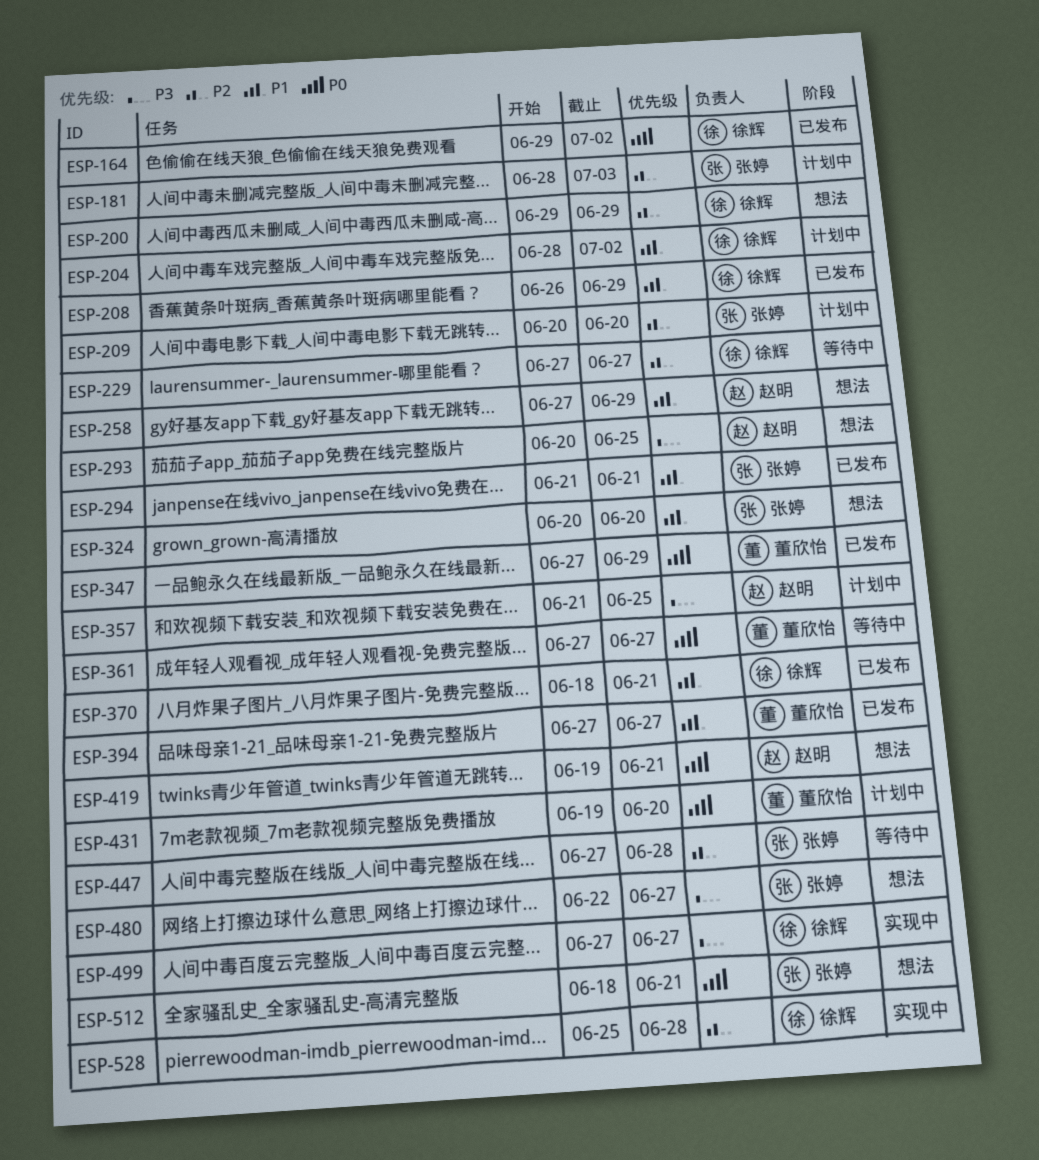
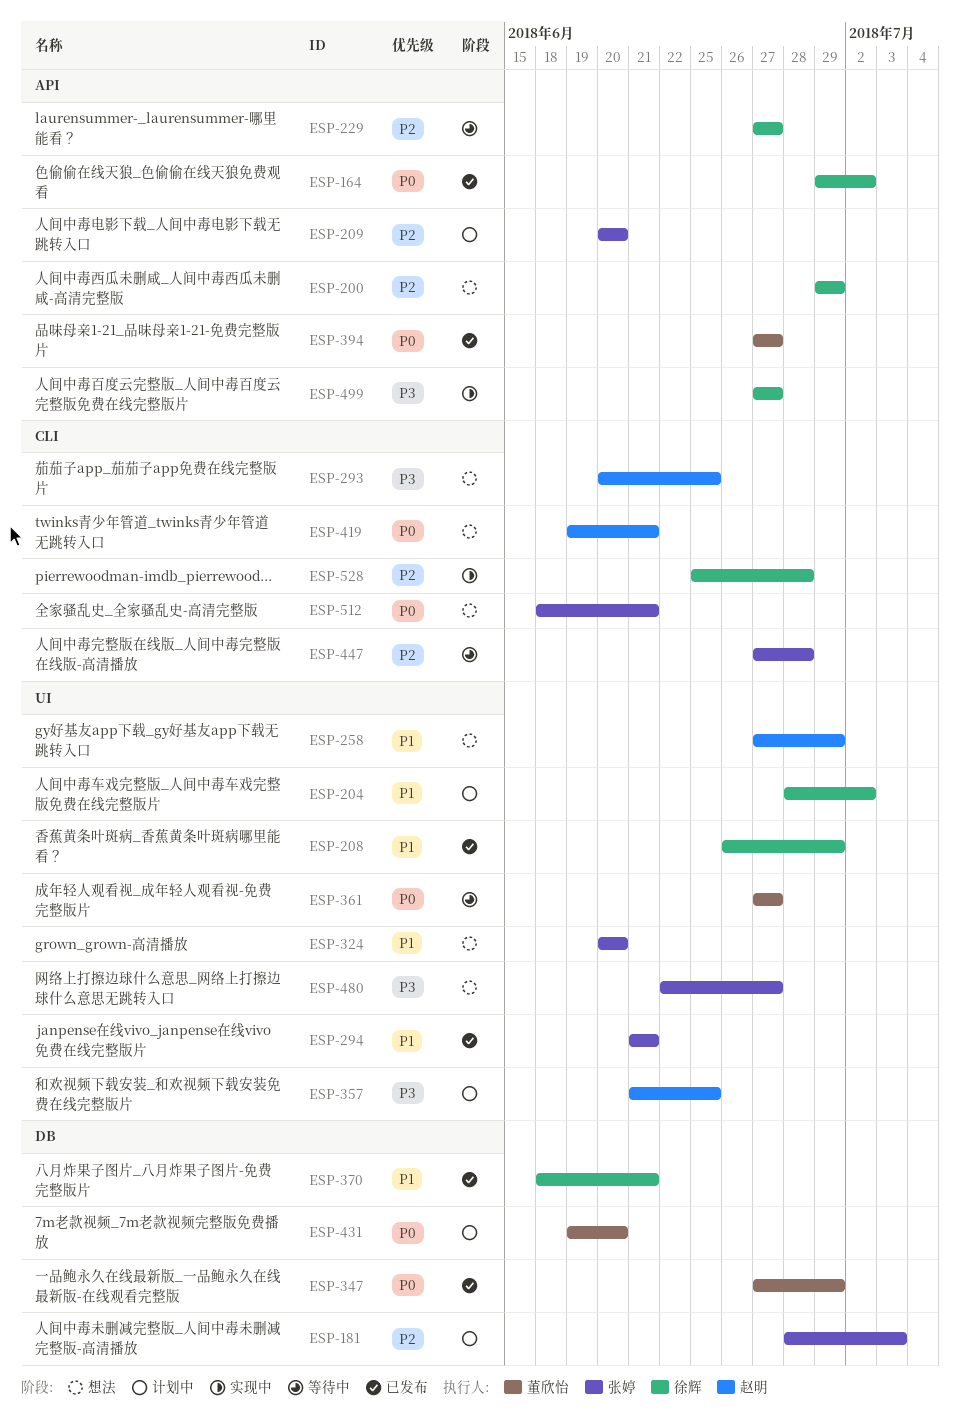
ESP-394, priority: P1 -> P0

